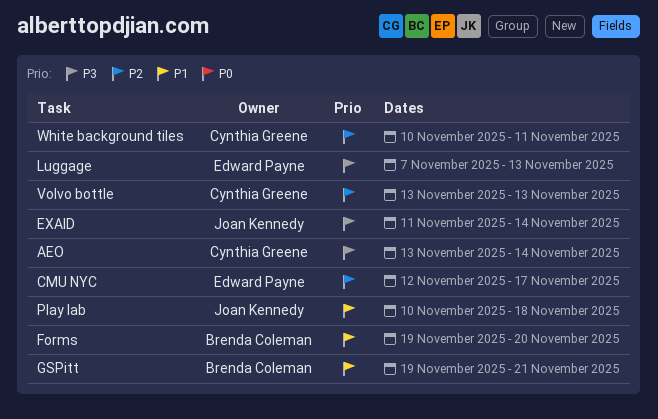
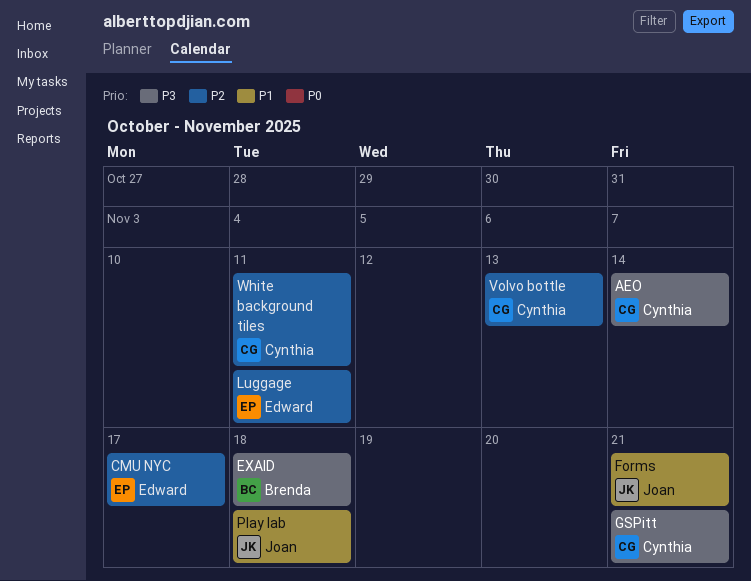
EXAID, owner: Joan Kennedy -> Brenda Coleman
EXAID, due: Nov 14 -> Nov 18
Forms, owner: Brenda Coleman -> Joan Kennedy
Forms, due: Nov 20 -> Nov 21
GSPitt, owner: Brenda Coleman -> Cynthia Greene
GSPitt, priority: P1 -> P3
Luggage, priority: P3 -> P2
Luggage, due: Nov 13 -> Nov 11

